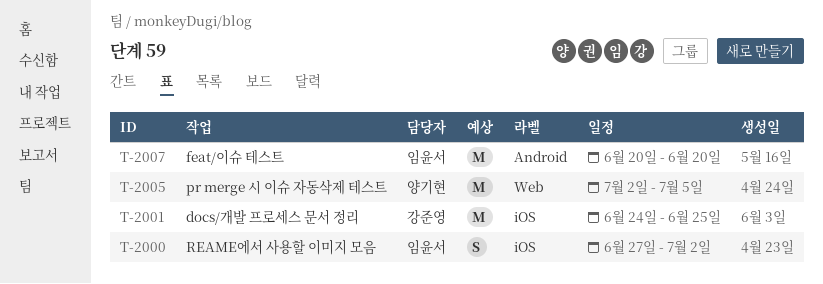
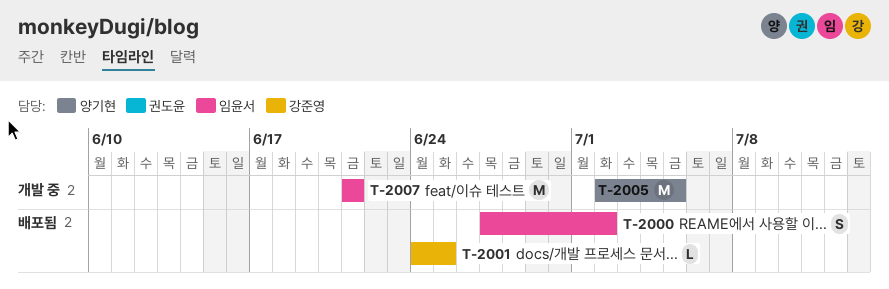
T-2001, estimate: M -> L
T-2007, start: Jun 20 -> Jun 21
T-2007, due: Jun 20 -> Jun 21

